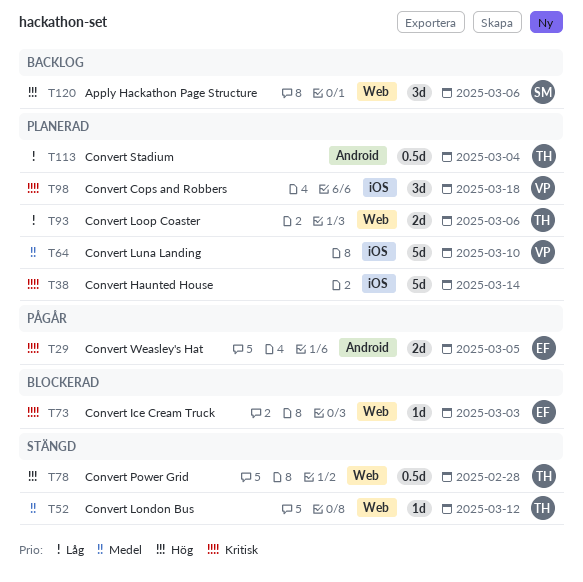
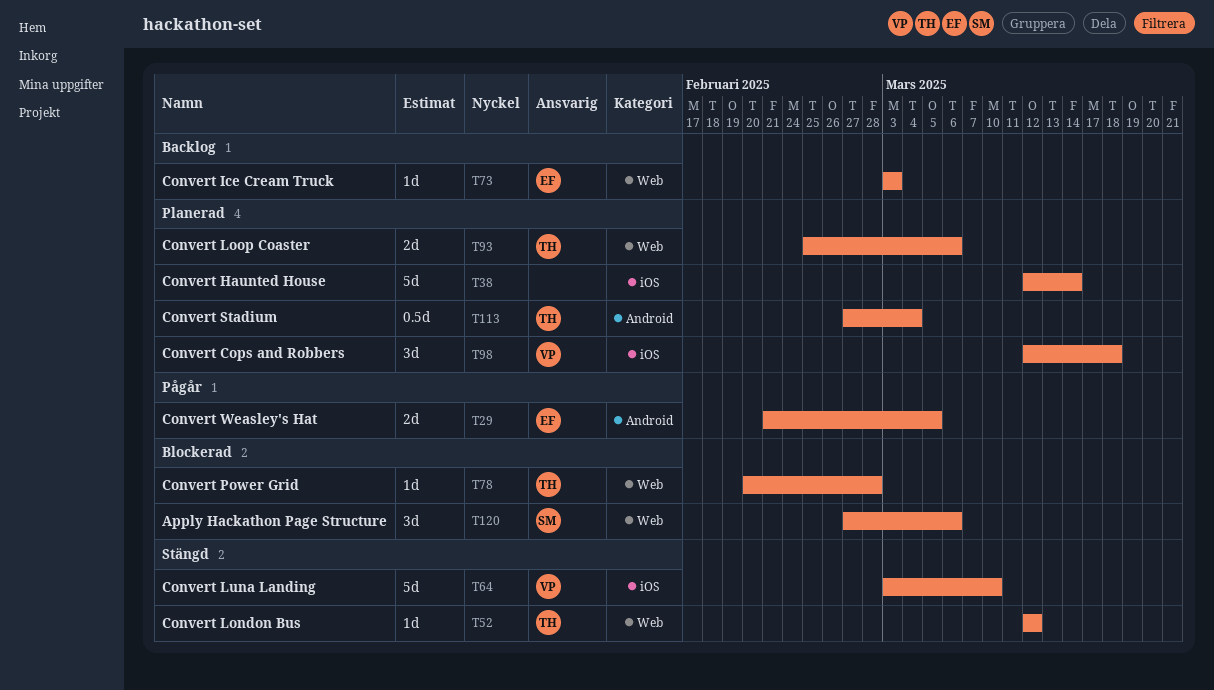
T64, status: Planerad -> Stängd
T73, status: Blockerad -> Backlog
T78, status: Stängd -> Blockerad
T78, estimate: 0.5d -> 1d
T120, status: Backlog -> Blockerad

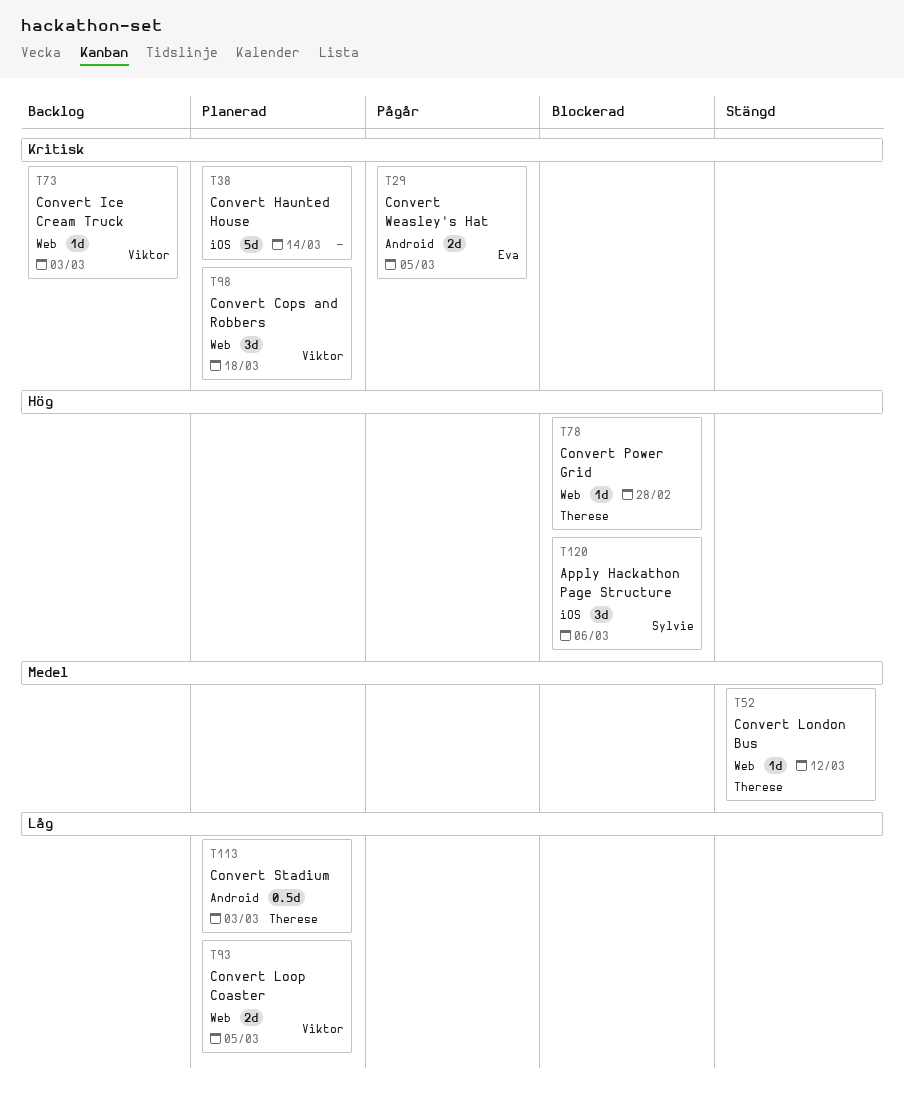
T64: present -> none
T73, owner: Eva -> Viktor
T93, owner: Therese -> Viktor
T93, due: Mar 6 -> Mar 5
T98, label: iOS -> Web
T113, due: Mar 4 -> Mar 3
T120, label: Web -> iOS

